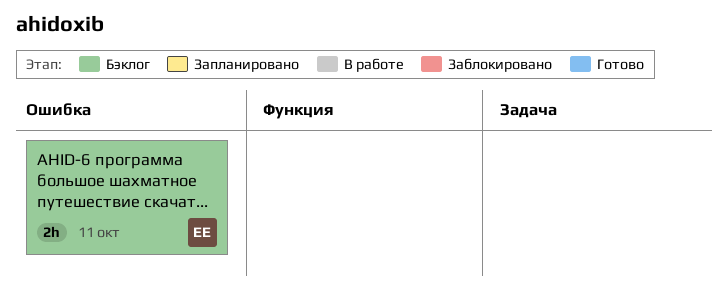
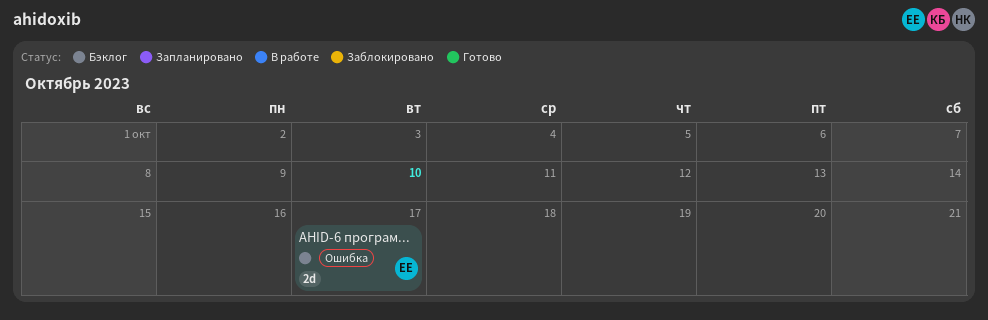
AHID-6, estimate: 2h -> 2d
AHID-6, due: Oct 11 -> Oct 17

